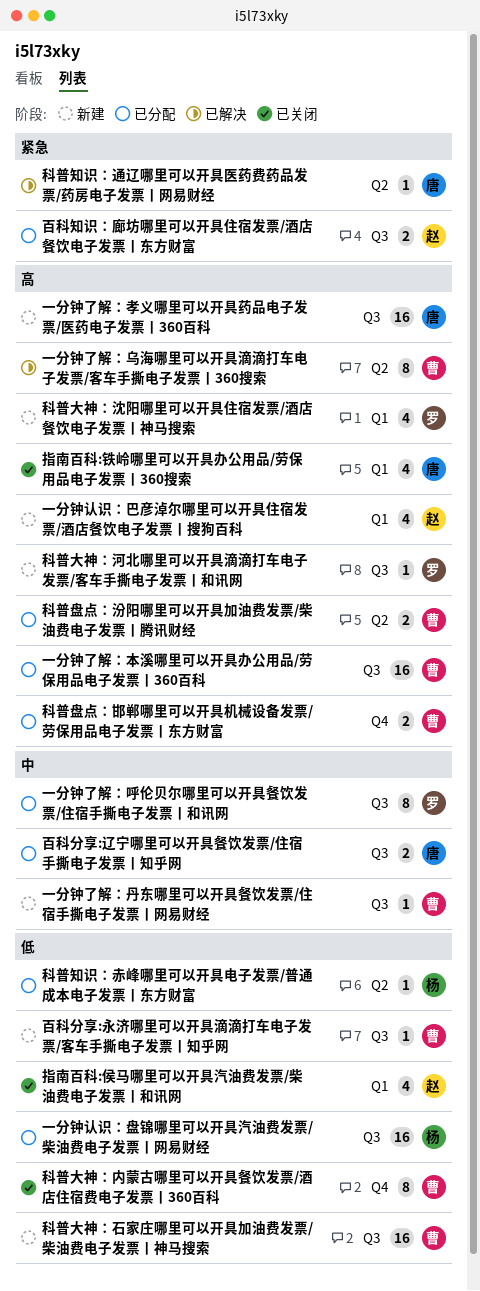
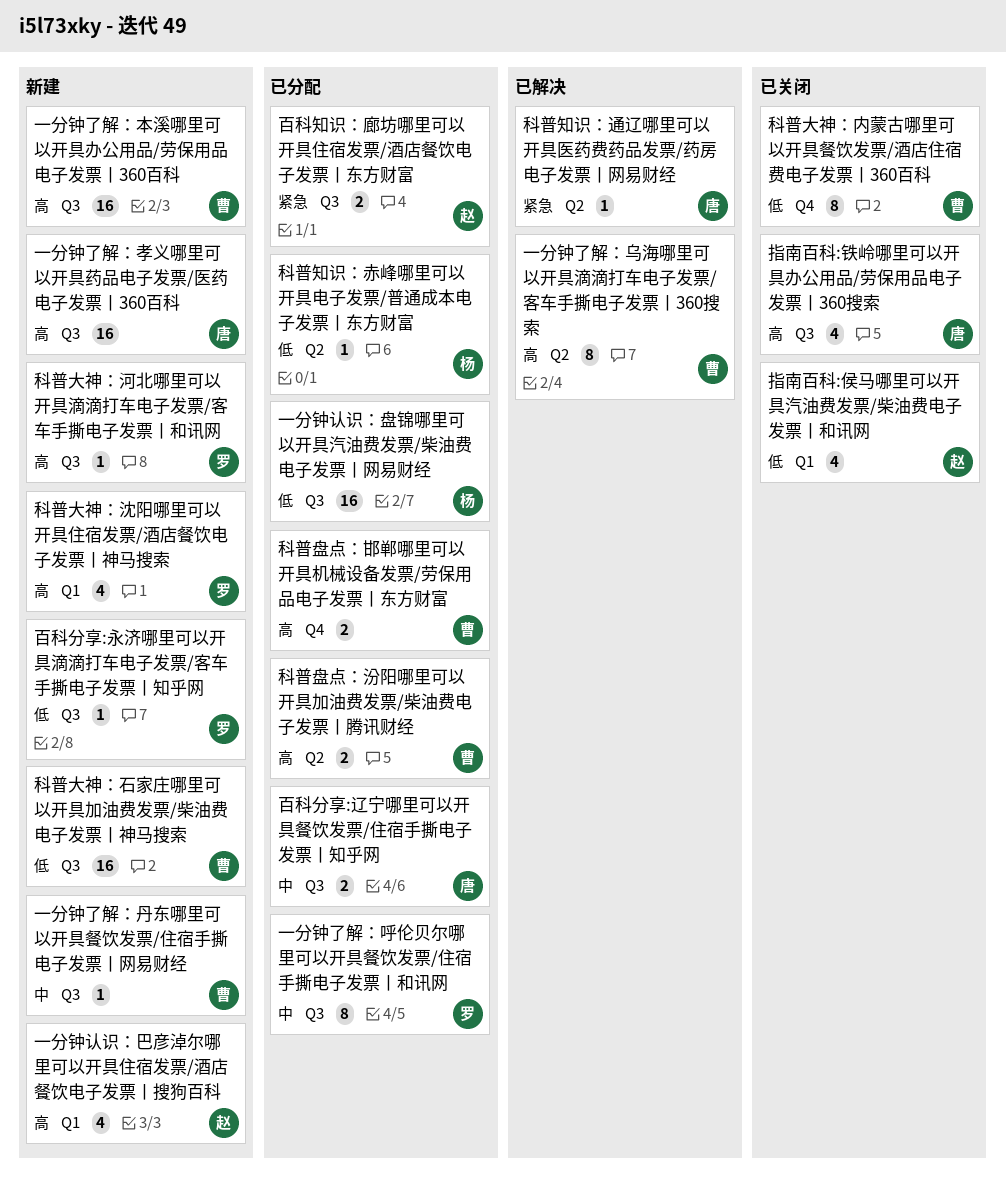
一分钟了解：本溪哪里可以开具办公用品/劳保用品电子发票丨360百科, status: 已分配 -> 新建
指南百科:铁岭哪里可以开具办公用品/劳保用品电子发票丨360搜索, label: Q1 -> Q3
百科分享:永济哪里可以开具滴滴打车电子发票/客车手撕电子发票丨知乎网, owner: 曹 -> 罗

